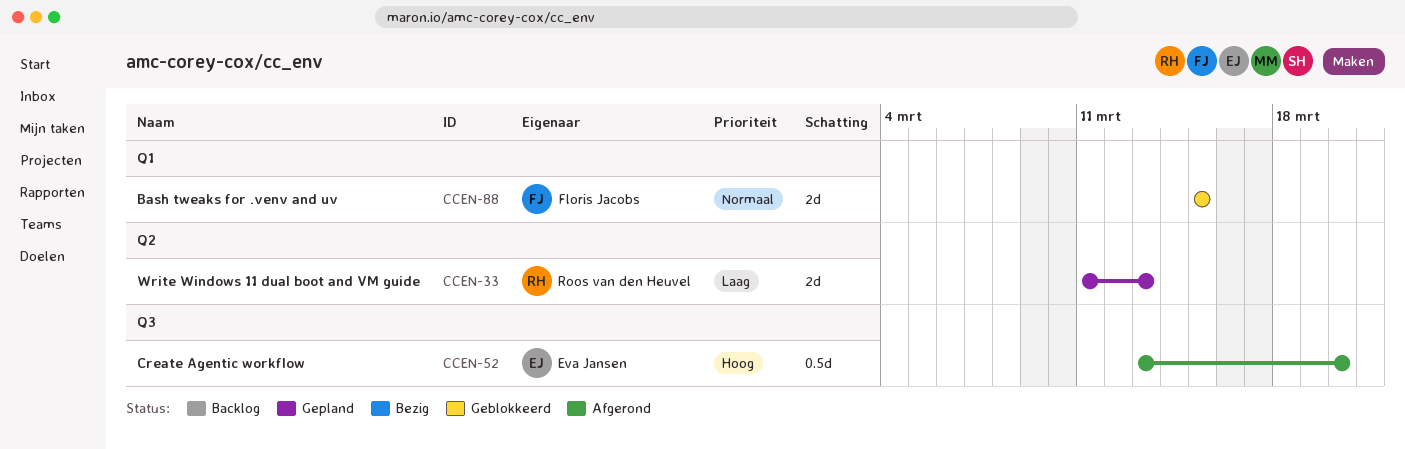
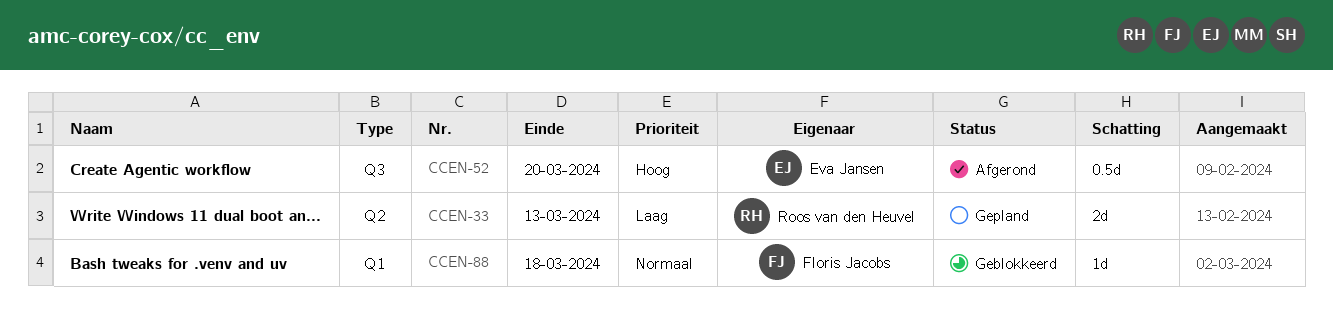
CCEN-88, estimate: 2d -> 1d
CCEN-88, due: Mar 15 -> Mar 18

